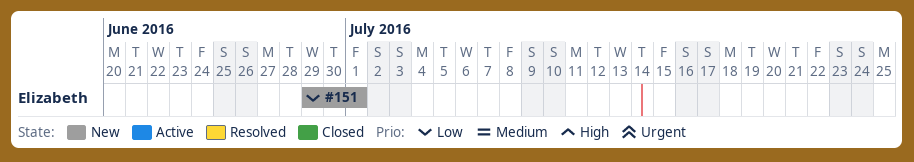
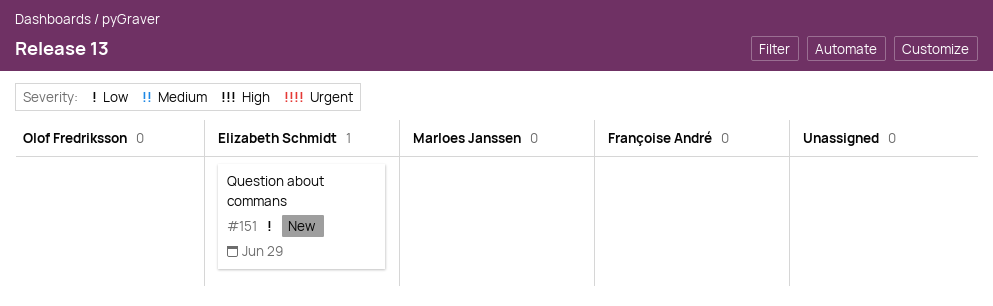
#151, due: Jul 1 -> Jun 29

